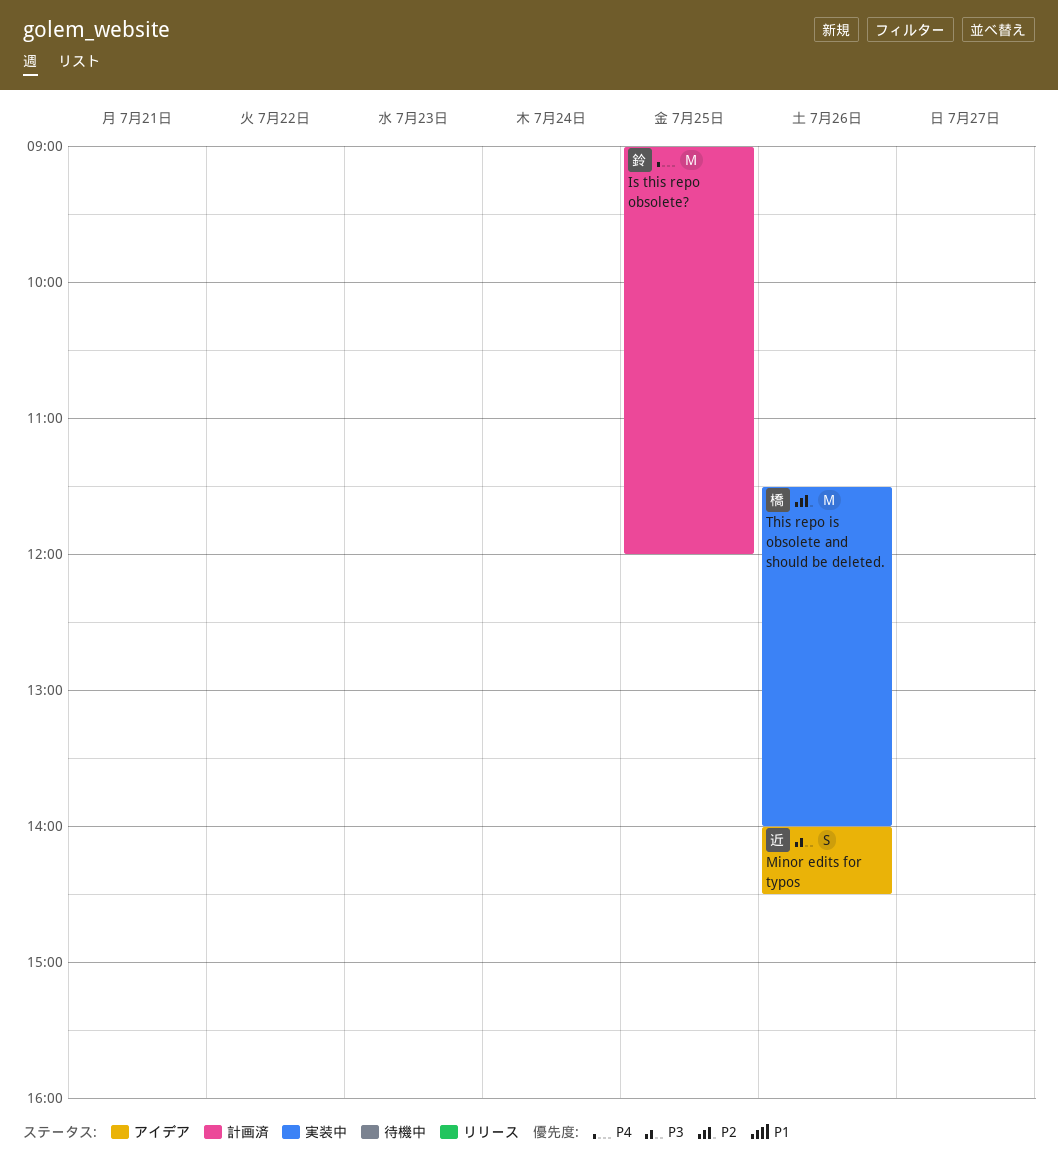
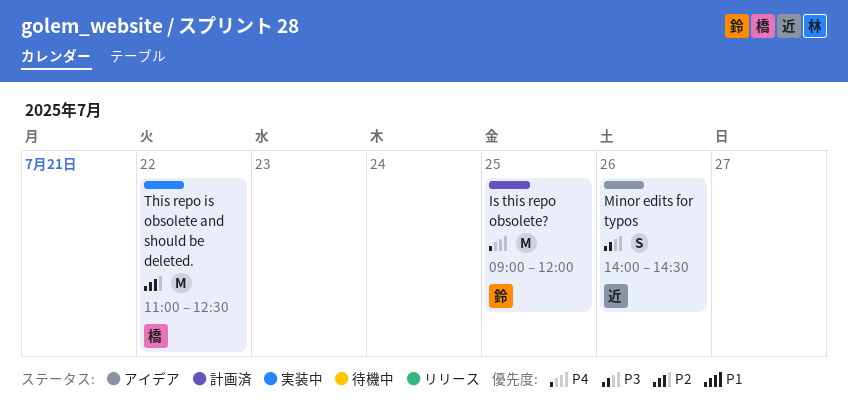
This repo is obsolete and should be deleted., day: Jul 26 -> Jul 22
This repo is obsolete and should be deleted., begins: 11:30 -> 11:00
This repo is obsolete and should be deleted., ends: 14:00 -> 12:30

